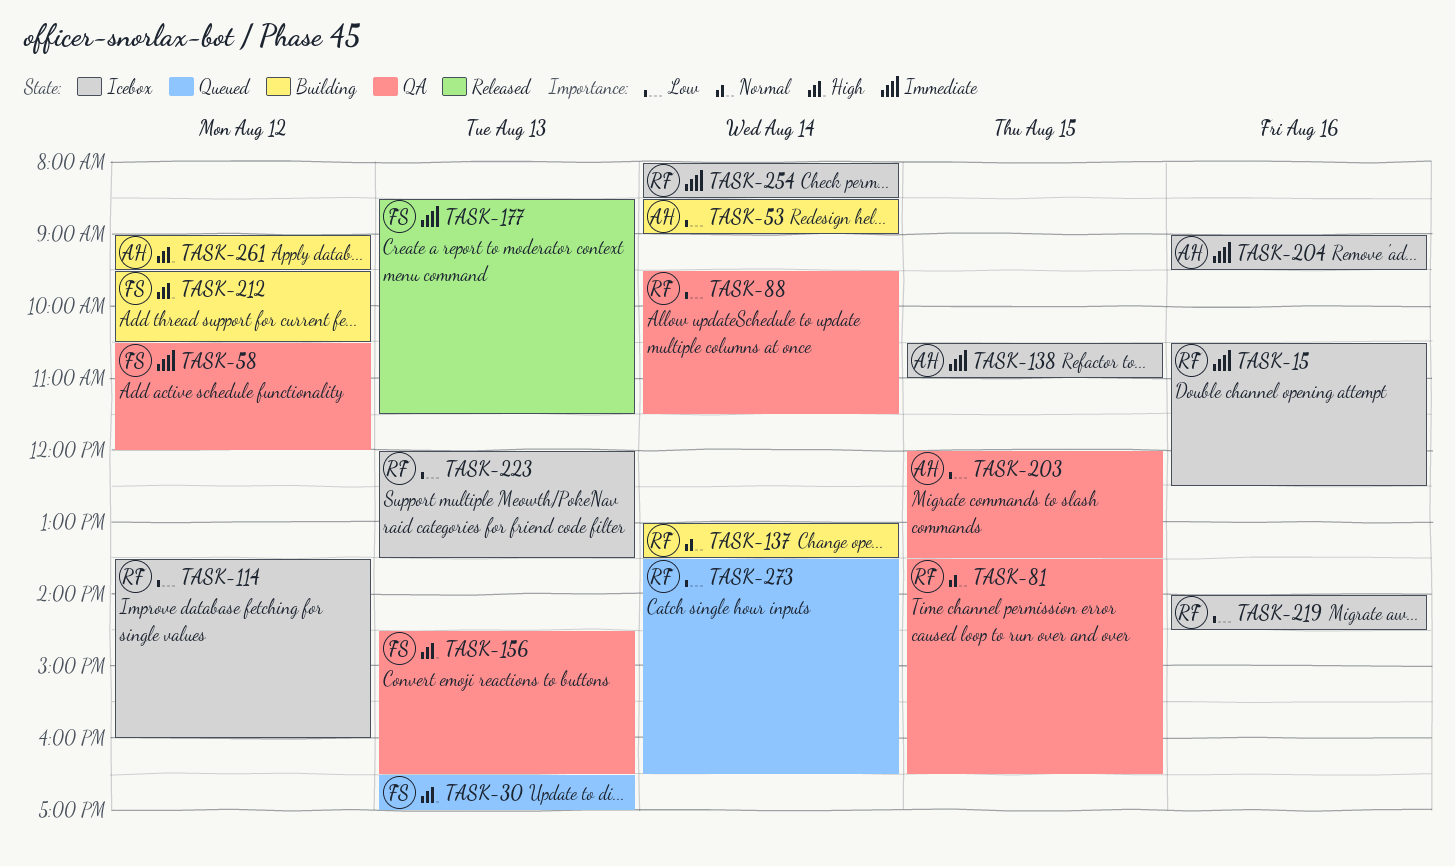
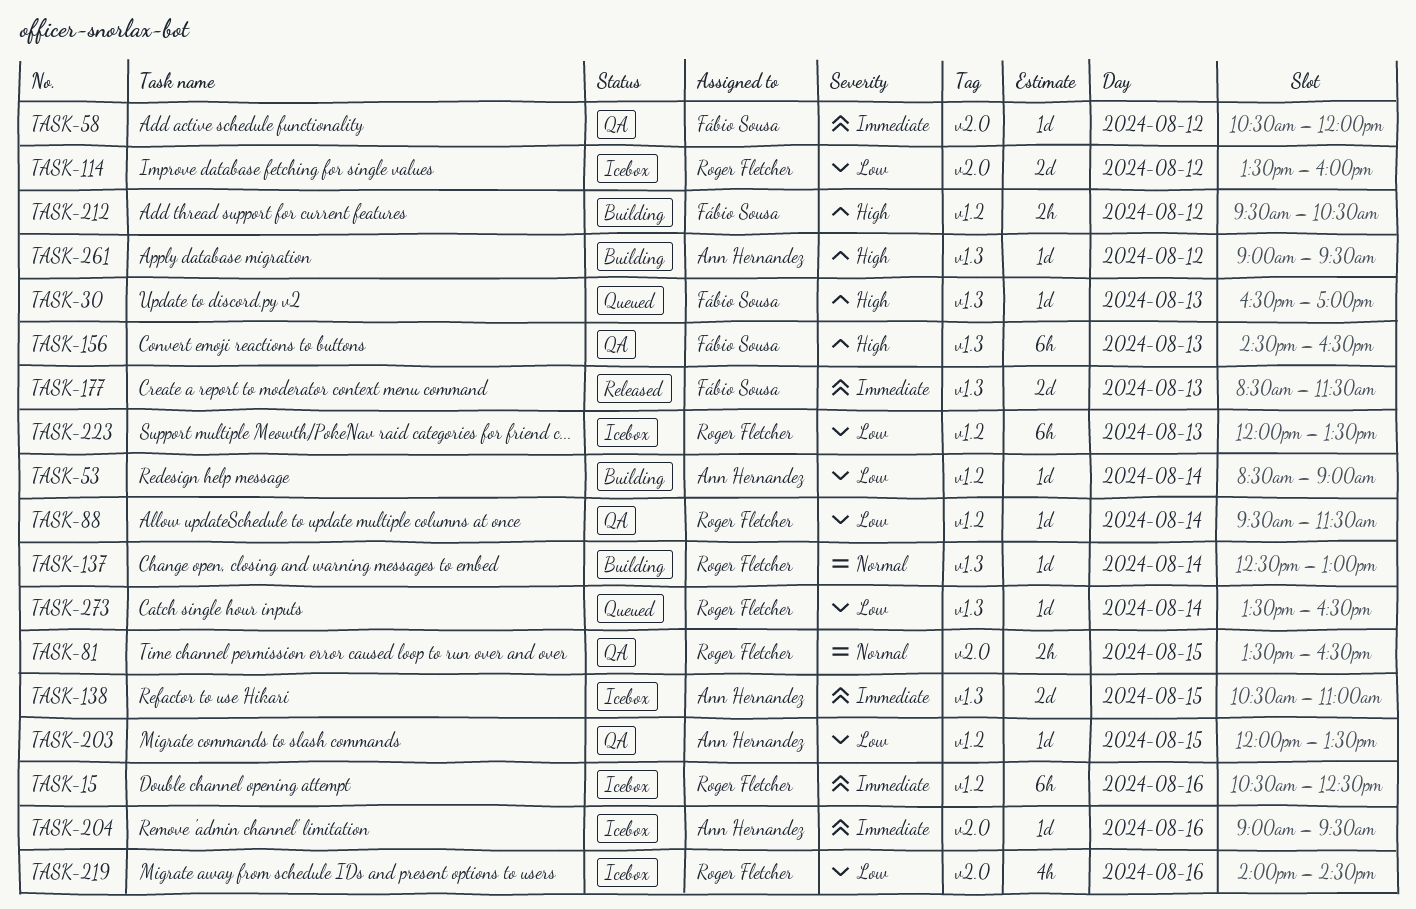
TASK-137, begins: 13:00 -> 12:30
TASK-137, ends: 13:30 -> 13:00
TASK-254: present -> none

